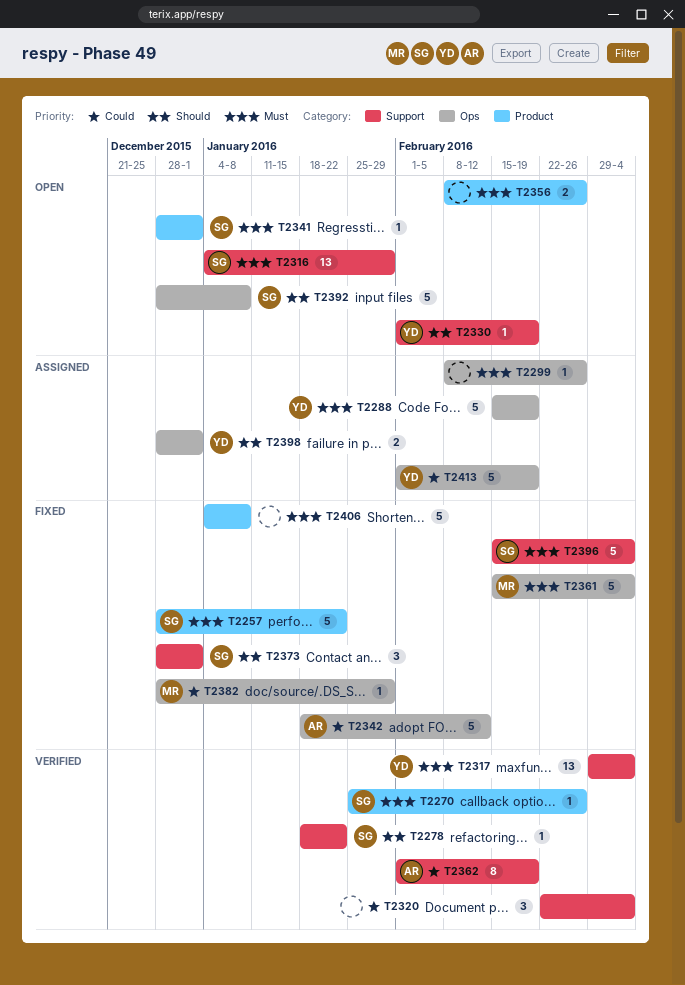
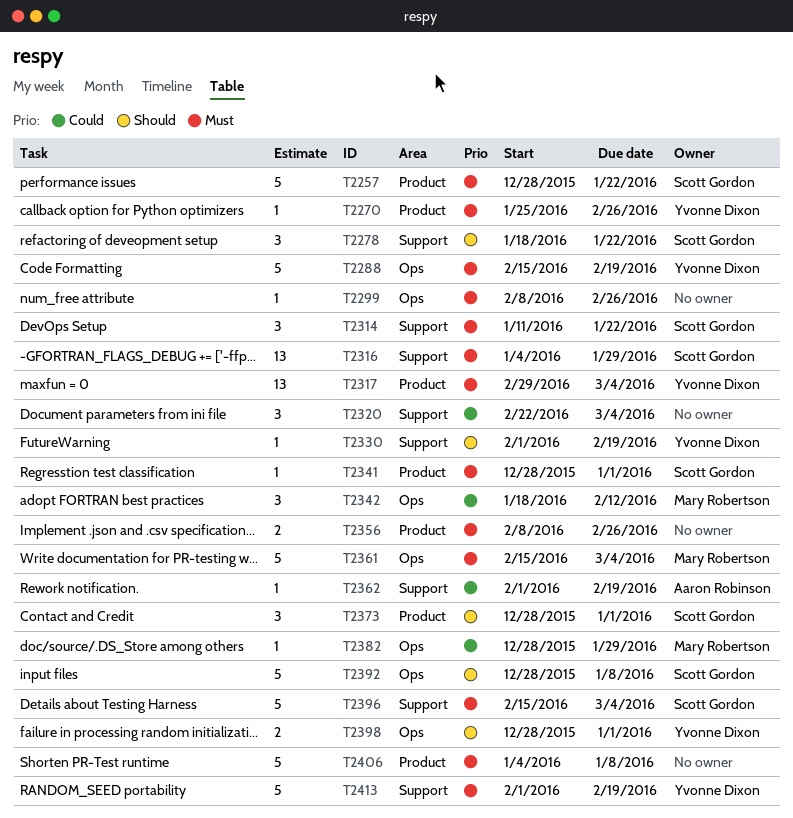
T2270, owner: Scott Gordon -> Yvonne Dixon
T2278, estimate: 1 -> 3
T2314: none -> present
T2317, label: Support -> Product
T2342, owner: Aaron Robinson -> Mary Robertson
T2342, estimate: 5 -> 3
T2362, estimate: 8 -> 1
T2373, label: Support -> Product
T2413, priority: Could -> Must
T2413, label: Ops -> Support

